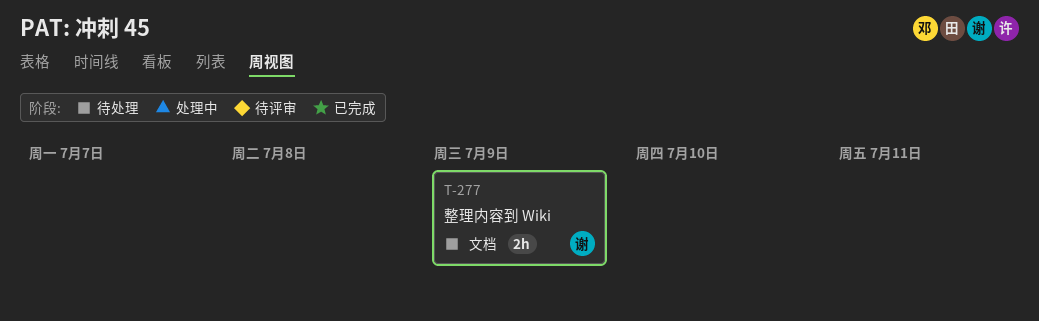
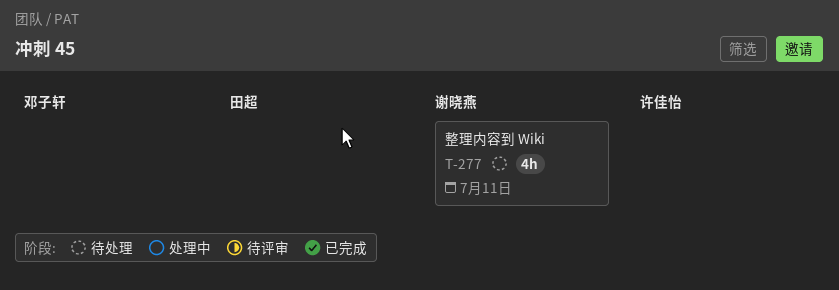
T-277, estimate: 2h -> 4h
T-277, due: Jul 9 -> Jul 11

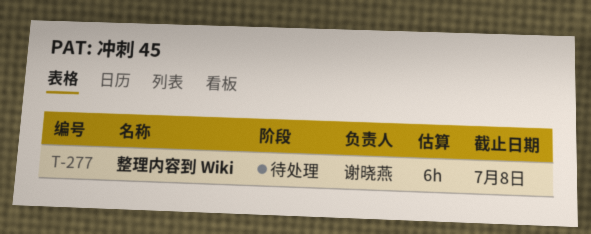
T-277, estimate: 4h -> 6h
T-277, due: Jul 11 -> Jul 8

